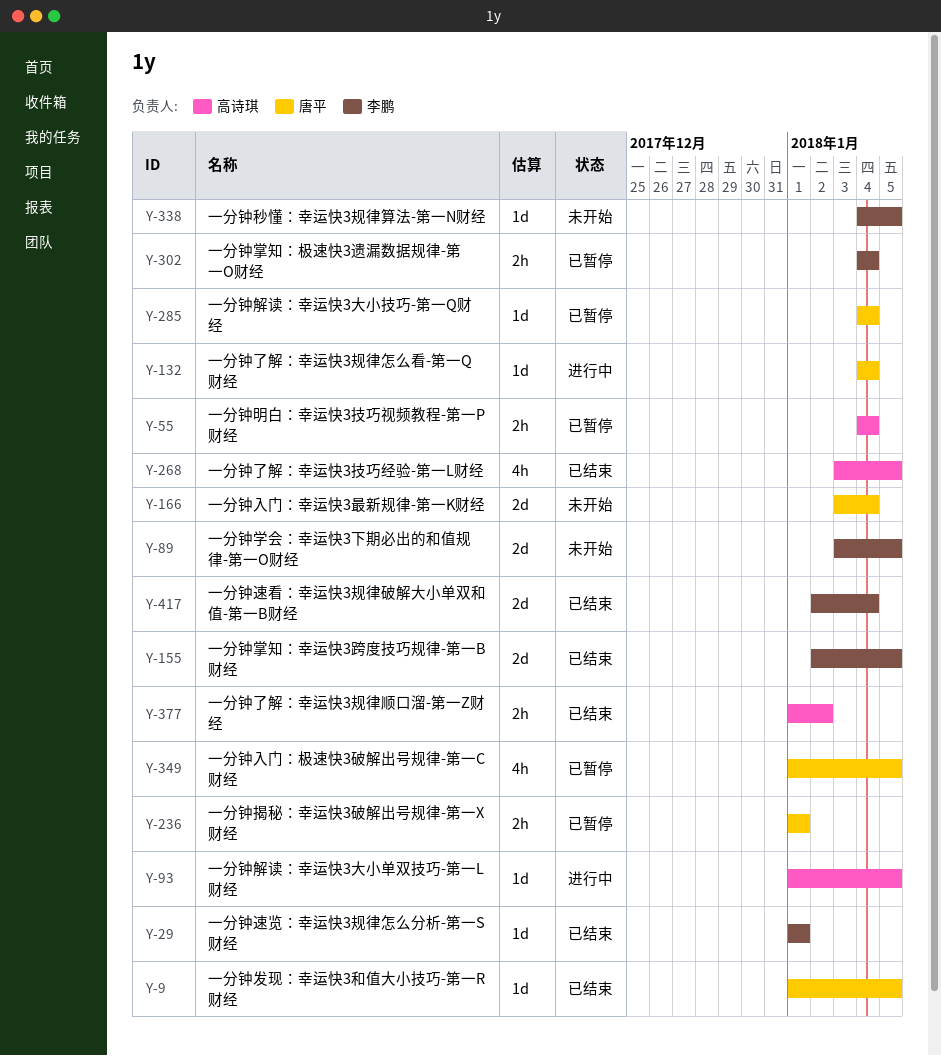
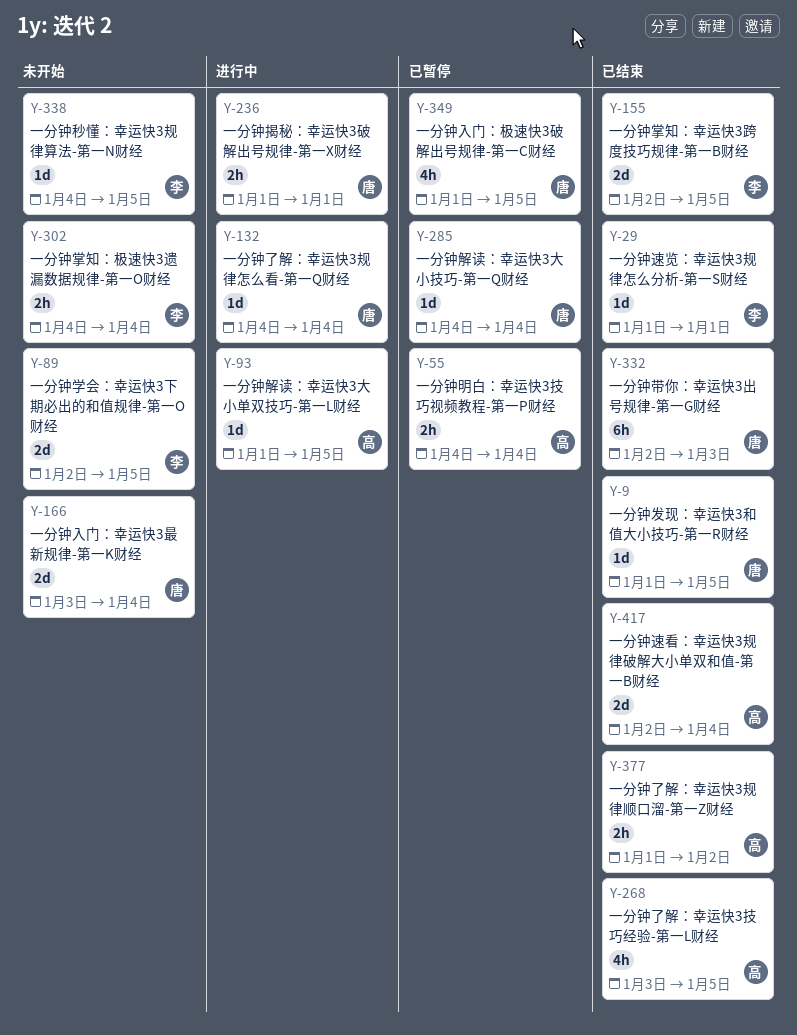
Y-89, start: Jan 3 -> Jan 2
Y-236, status: 已暂停 -> 进行中
Y-302, status: 已暂停 -> 未开始
Y-332: none -> present
Y-417, owner: 李鹏 -> 高诗琪

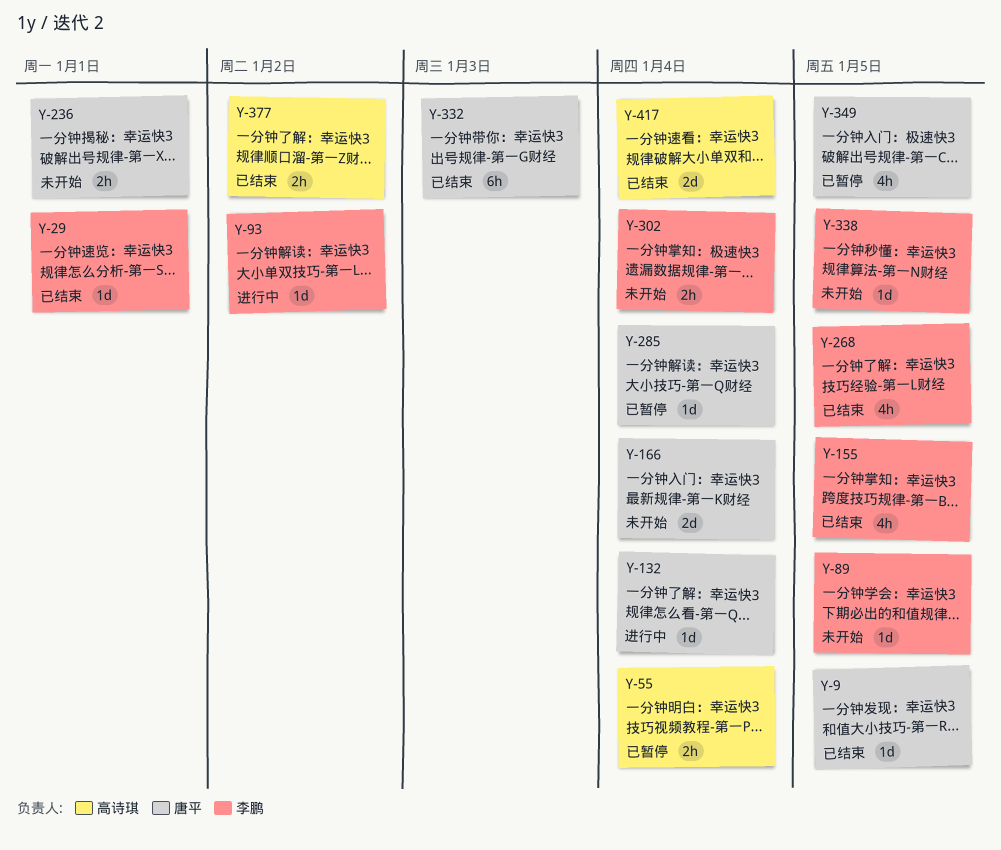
Y-89, estimate: 2d -> 1d
Y-93, owner: 高诗琪 -> 李鹏
Y-93, due: Jan 5 -> Jan 2
Y-155, estimate: 2d -> 4h
Y-236, status: 进行中 -> 未开始
Y-268, owner: 高诗琪 -> 李鹏

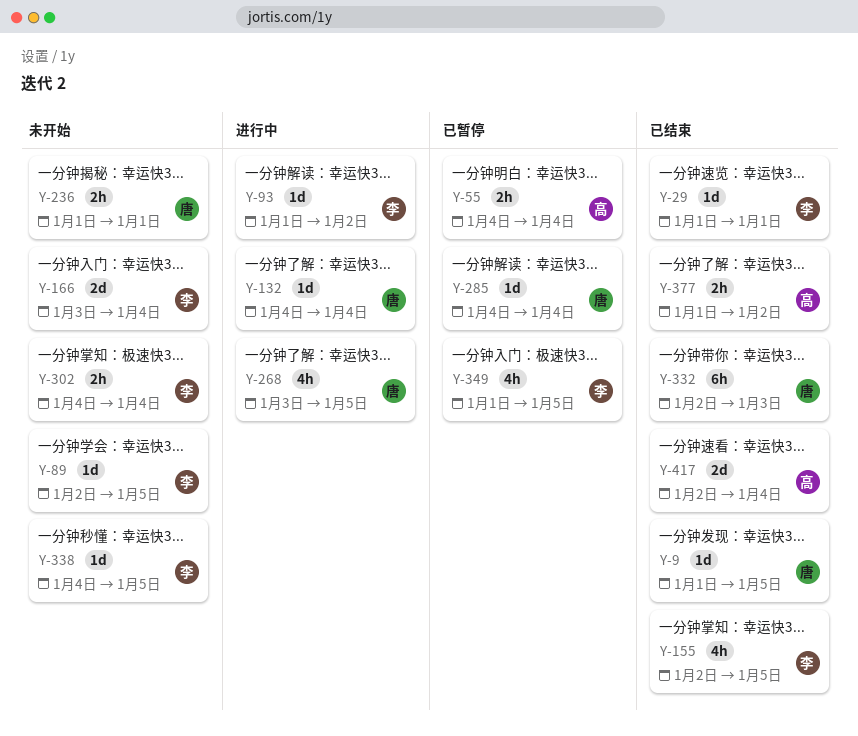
Y-166, owner: 唐平 -> 李鹏
Y-268, status: 已结束 -> 进行中
Y-268, owner: 李鹏 -> 唐平
Y-349, owner: 唐平 -> 李鹏

